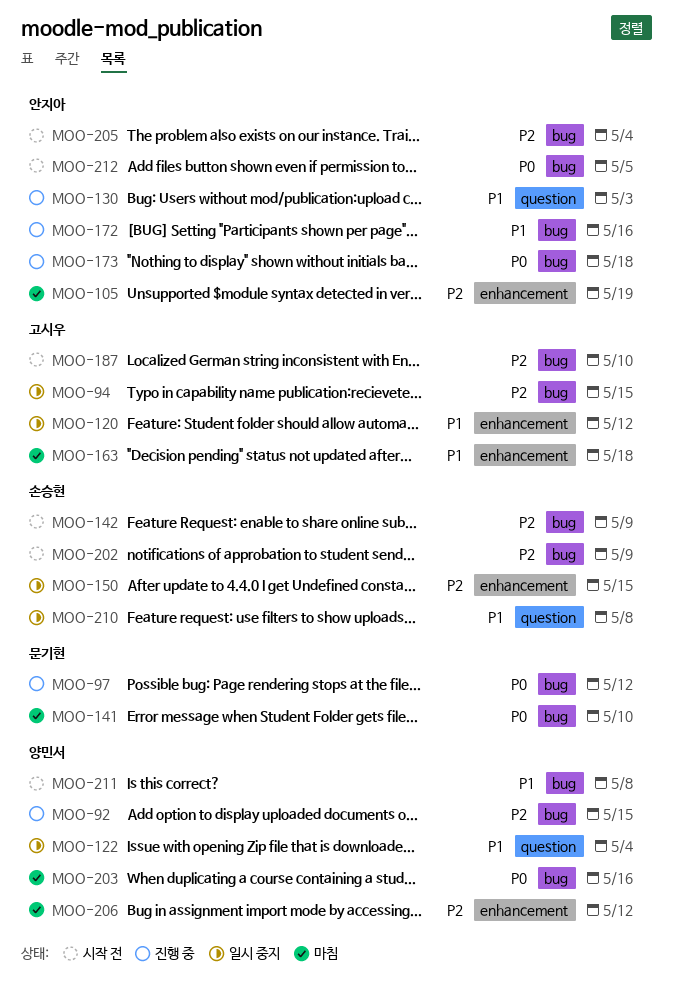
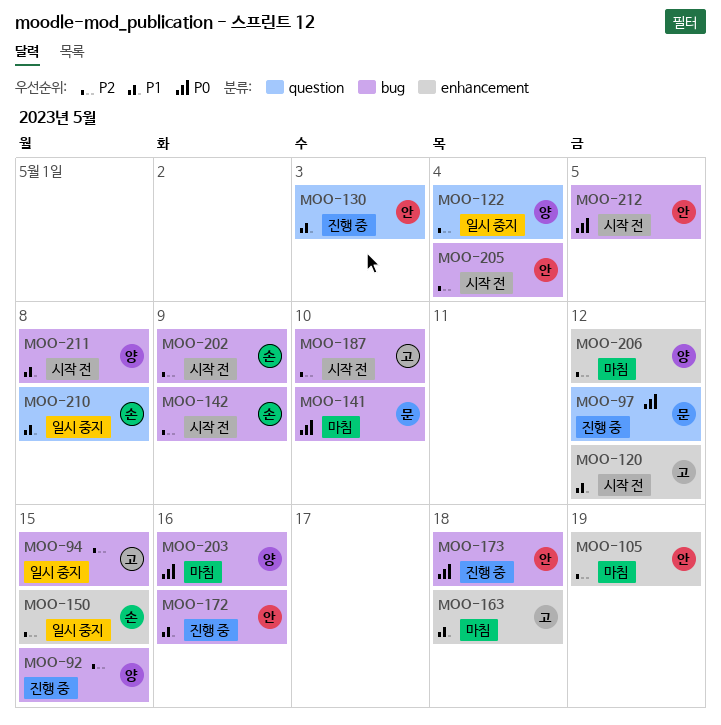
MOO-97, label: bug -> question
MOO-120, status: 일시 중지 -> 시작 전
MOO-122, priority: P1 -> P2

